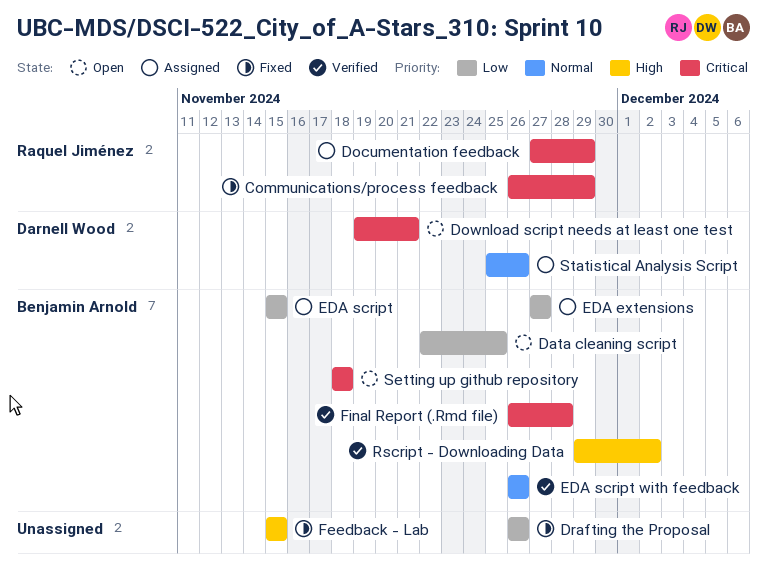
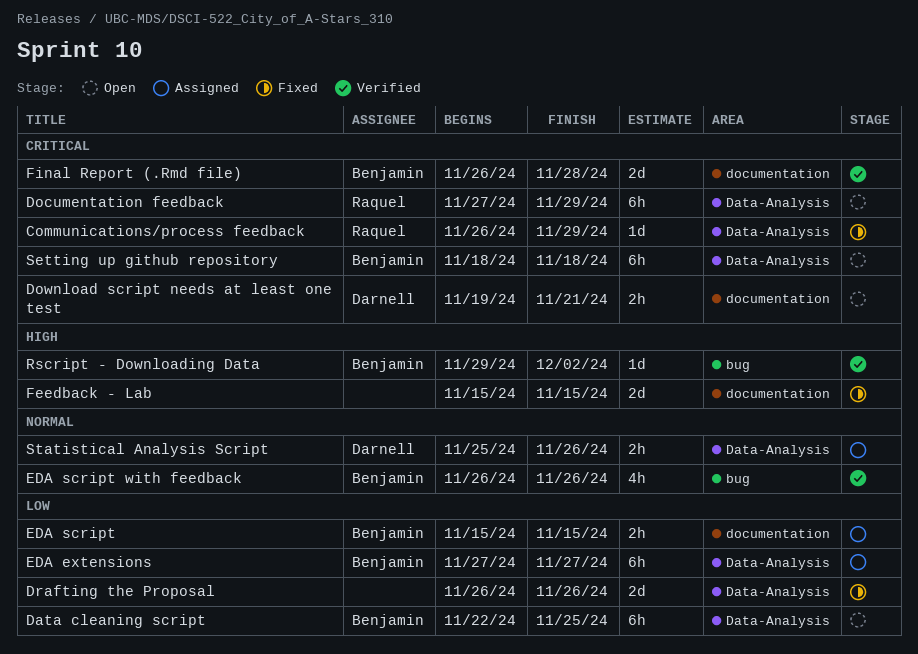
Documentation feedback, status: Assigned -> Open

